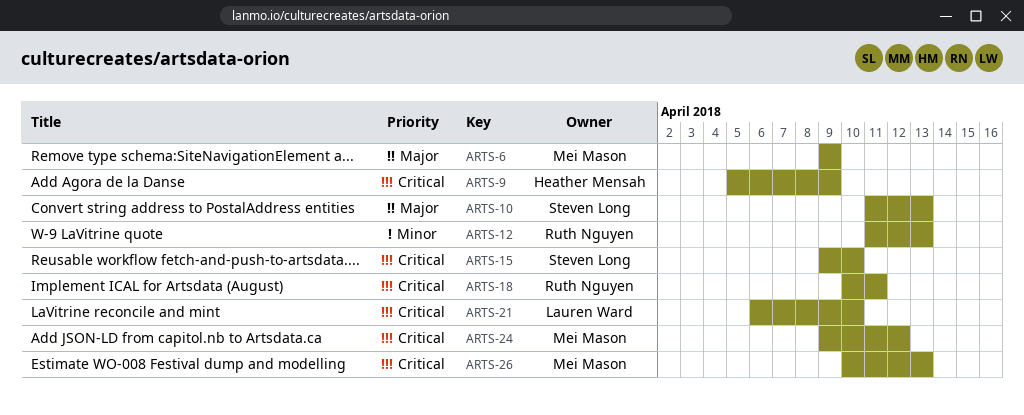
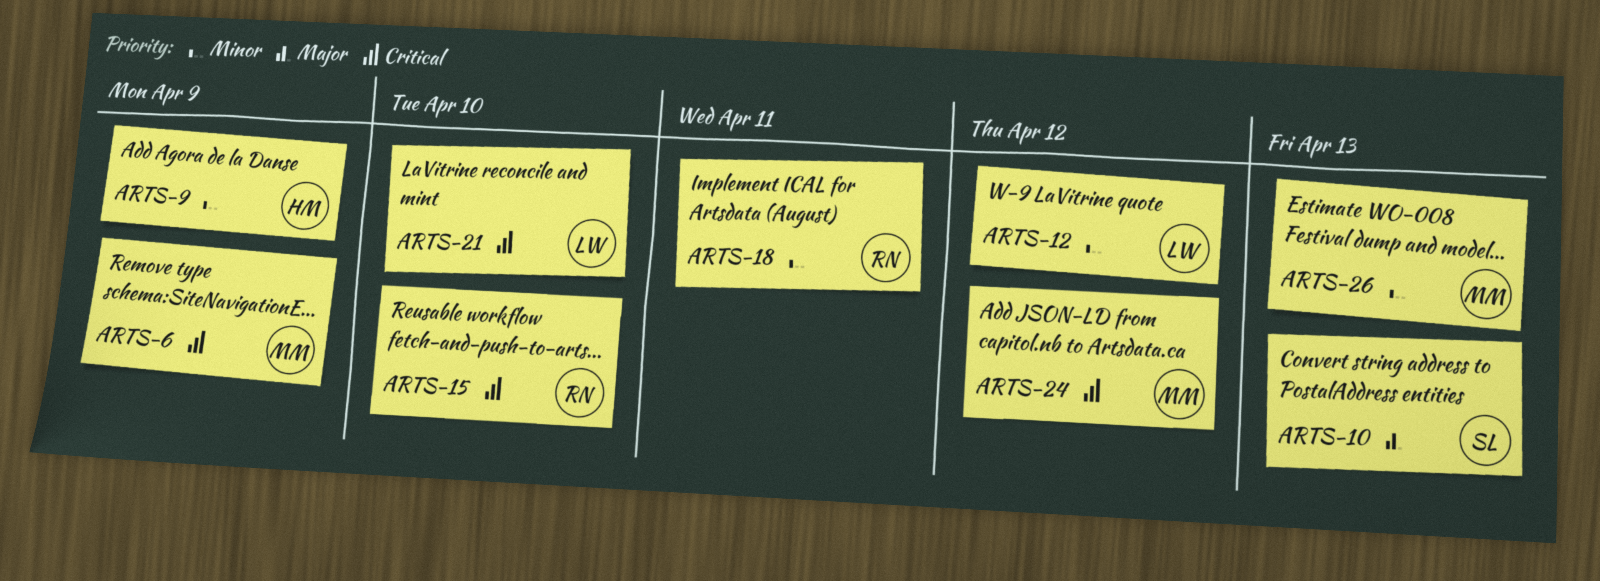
ARTS-6, priority: Major -> Critical
ARTS-9, priority: Critical -> Minor
ARTS-12, owner: Ruth Nguyen -> Lauren Ward
ARTS-12, due: Apr 13 -> Apr 12
ARTS-15, owner: Steven Long -> Ruth Nguyen
ARTS-18, priority: Critical -> Minor
ARTS-26, priority: Critical -> Minor

